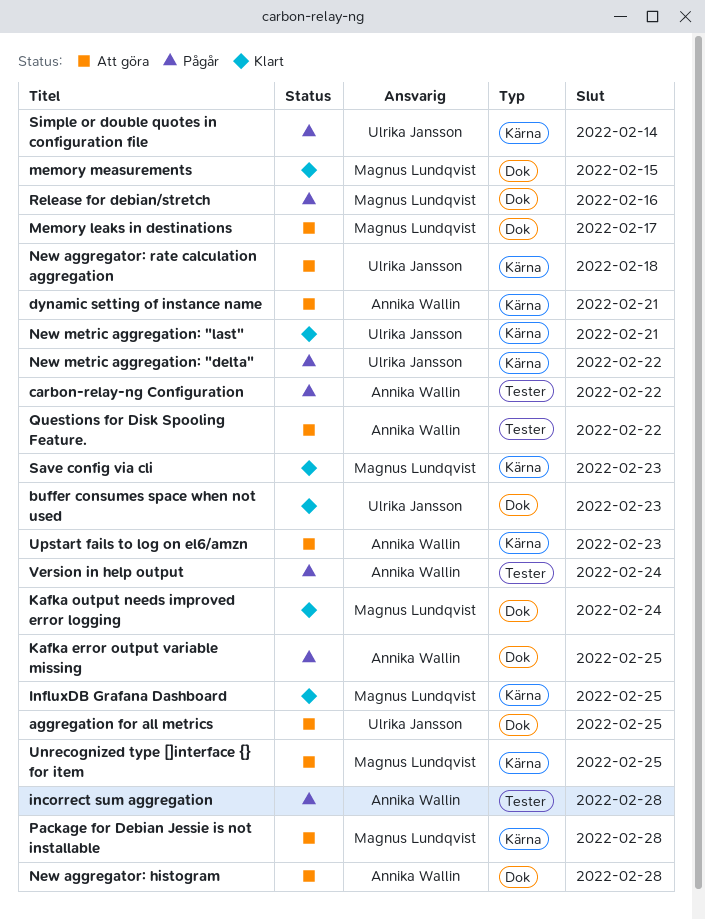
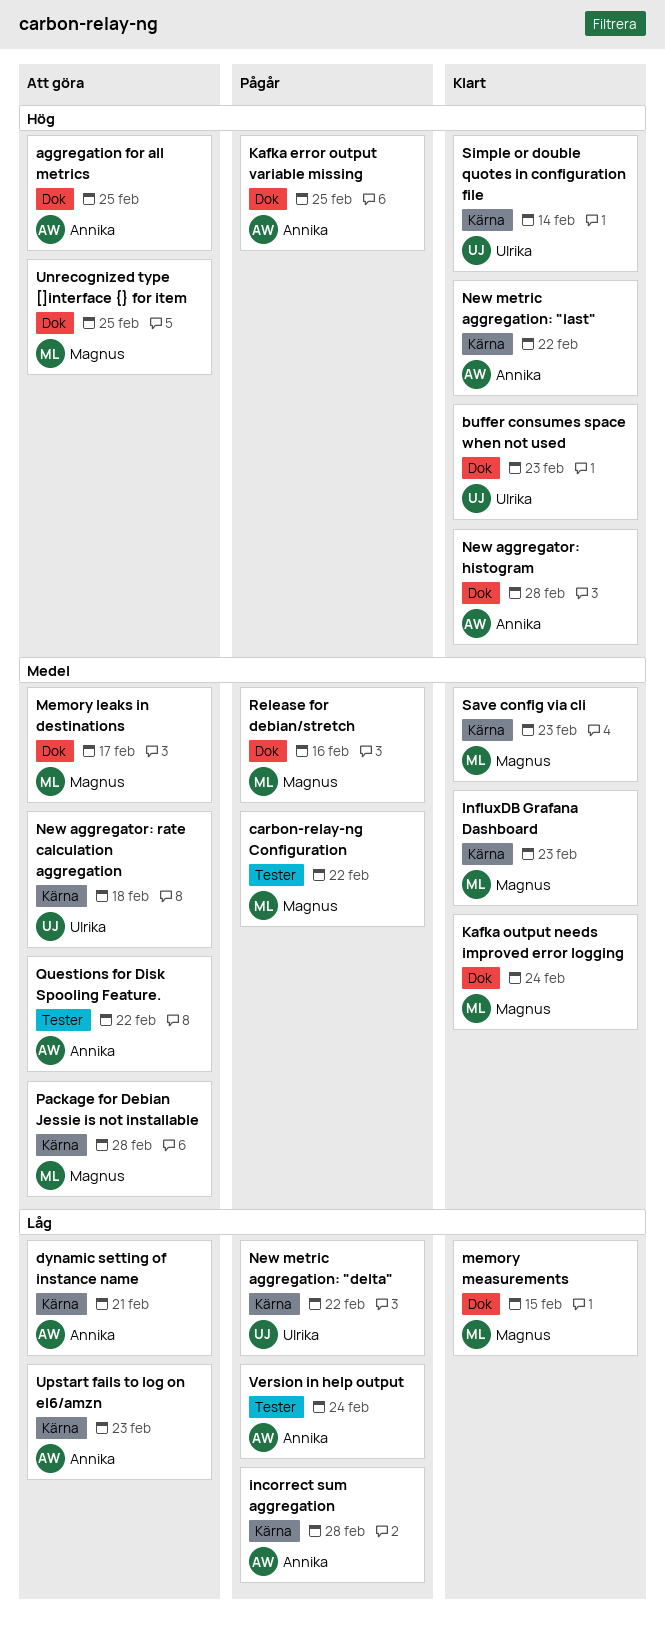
aggregation for all metrics, owner: Ulrika Jansson -> Annika Wallin
carbon-relay-ng Configuration, owner: Annika Wallin -> Magnus Lundqvist
incorrect sum aggregation, label: Tester -> Kärna
InfluxDB Grafana Dashboard, due: Feb 25 -> Feb 23
New aggregator: histogram, status: Att göra -> Klart
New metric aggregation: "last", owner: Ulrika Jansson -> Annika Wallin
New metric aggregation: "last", due: Feb 21 -> Feb 22
Simple or double quotes in configuration file, status: Pågår -> Klart
Unrecognized type []interface {} for item, label: Kärna -> Dok

